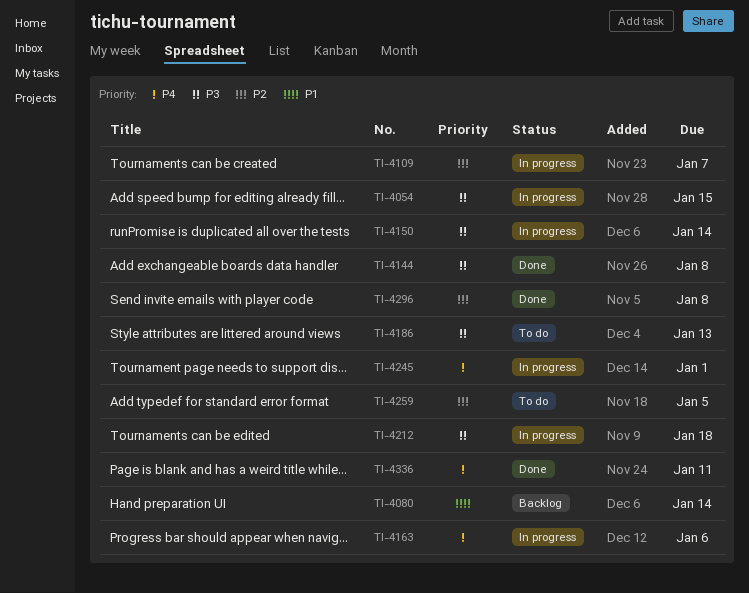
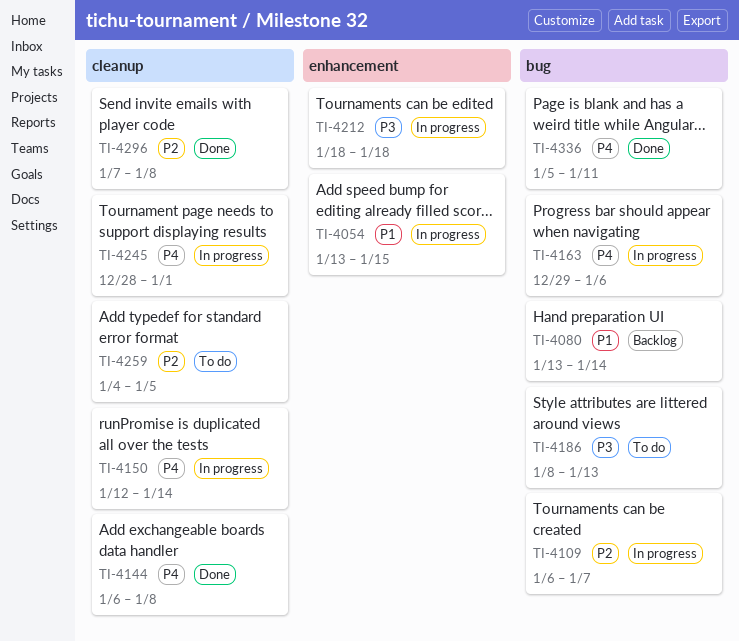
TI-4054, priority: P3 -> P1
TI-4144, priority: P3 -> P4
TI-4150, priority: P3 -> P4

